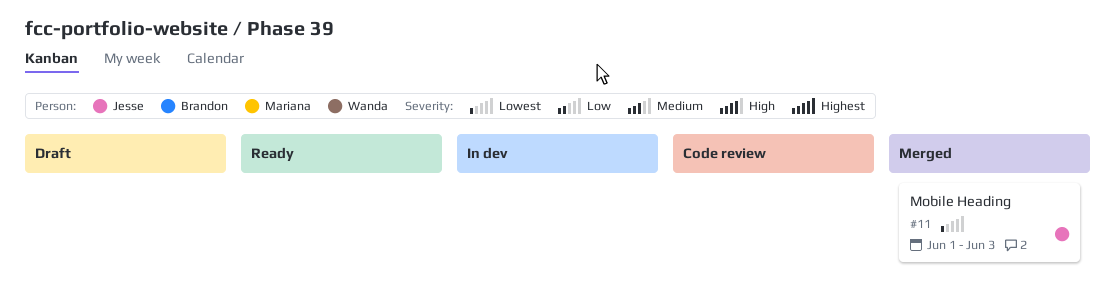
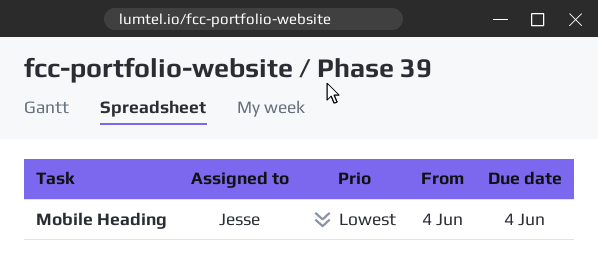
Mobile Heading, start: Jun 1 -> Jun 4
Mobile Heading, due: Jun 3 -> Jun 4

